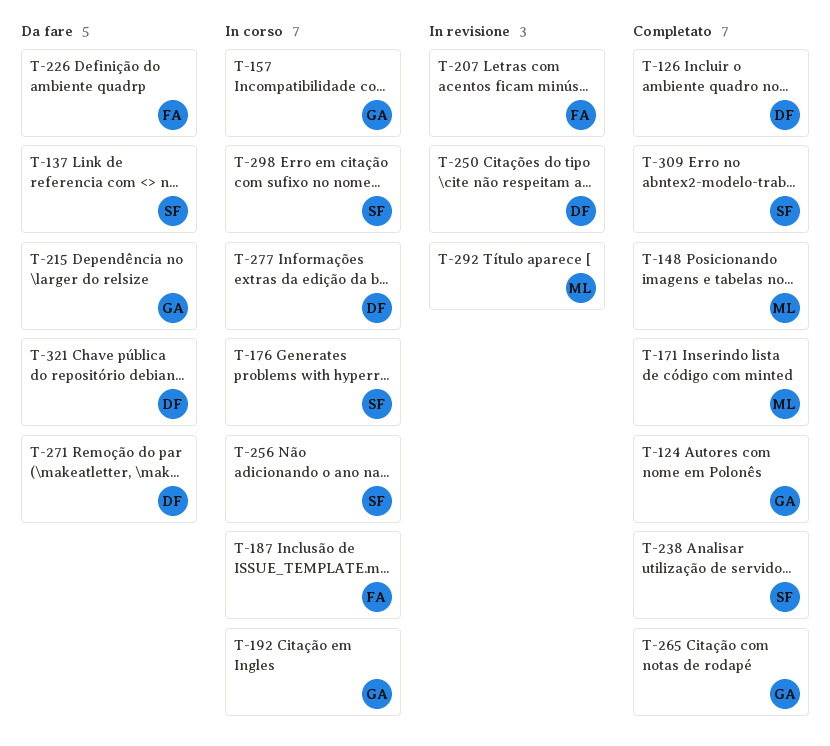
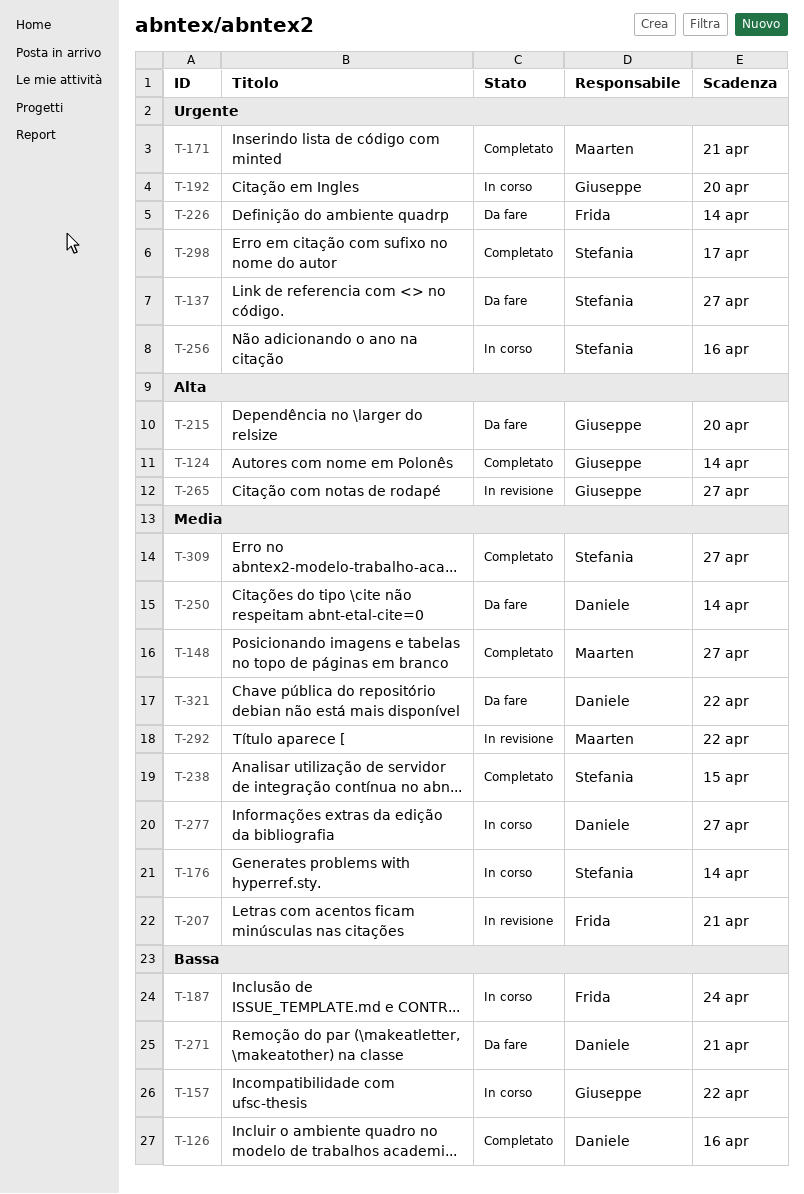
T-250, status: In revisione -> Da fare
T-265, status: Completato -> In revisione
T-298, status: In corso -> Completato

